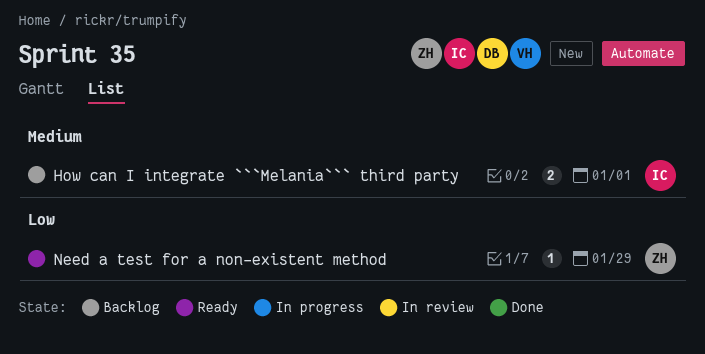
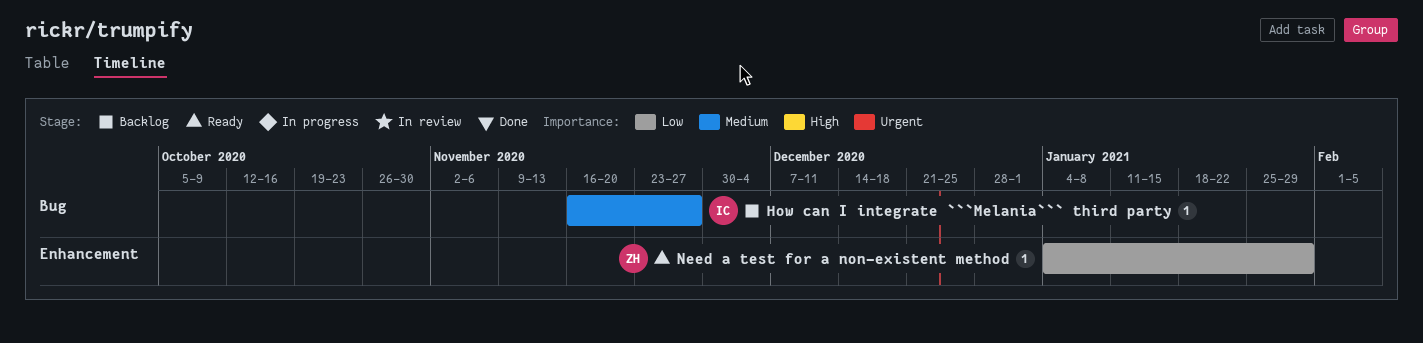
How can I integrate ```Melania``` third party, estimate: 2 -> 1
How can I integrate ```Melania``` third party, due: Jan 1 -> Nov 27

